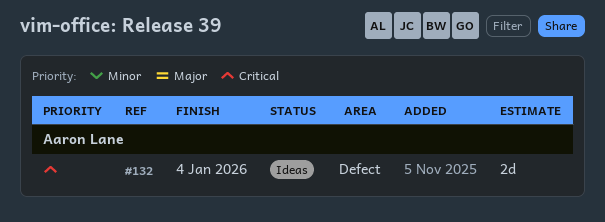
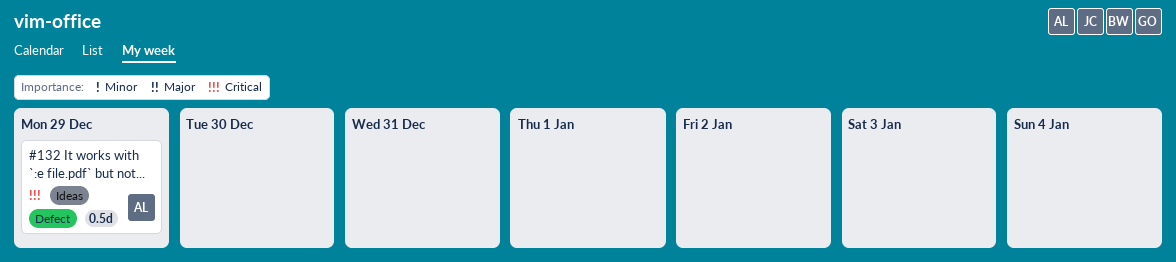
#132, estimate: 2d -> 0.5d
#132, due: Jan 4 -> Dec 29

